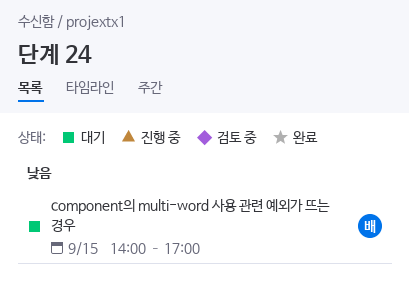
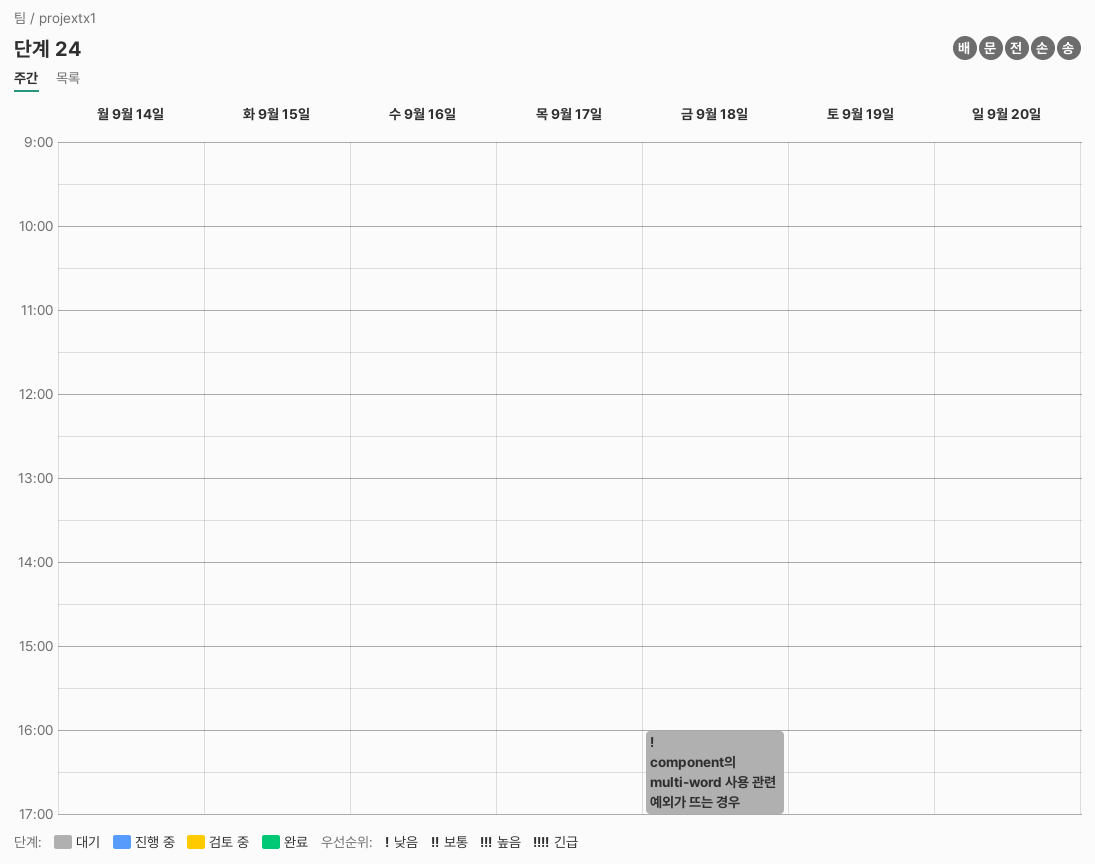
component의 multi-word 사용 관련 예외가 뜨는 경우, day: Sep 15 -> Sep 18
component의 multi-word 사용 관련 예외가 뜨는 경우, begins: 14:00 -> 16:00

